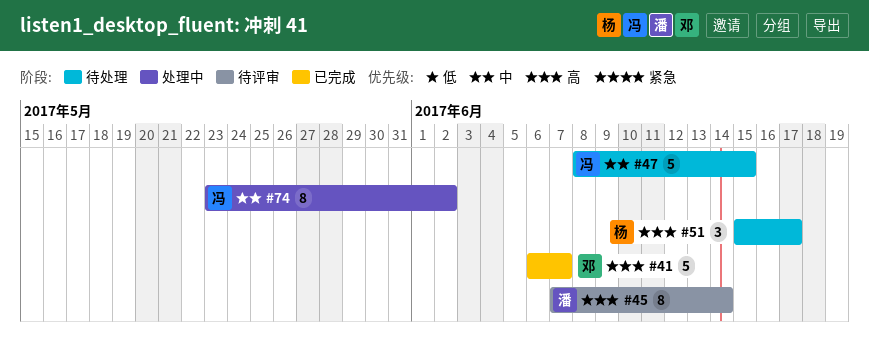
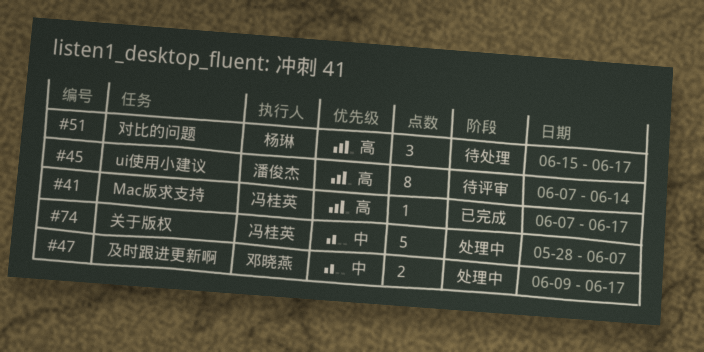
#41, owner: 邓晓燕 -> 冯桂英
#41, estimate: 5 -> 1
#41, start: Jun 6 -> Jun 7
#41, due: Jun 7 -> Jun 17
#47, status: 待处理 -> 处理中
#47, owner: 冯桂英 -> 邓晓燕
#47, estimate: 5 -> 2
#47, start: Jun 8 -> Jun 9
#47, due: Jun 15 -> Jun 17
#74, estimate: 8 -> 5
#74, start: May 23 -> May 28
#74, due: Jun 2 -> Jun 7

